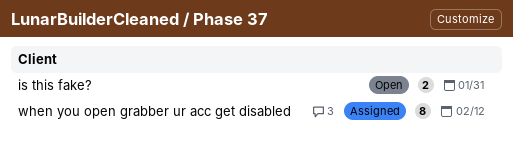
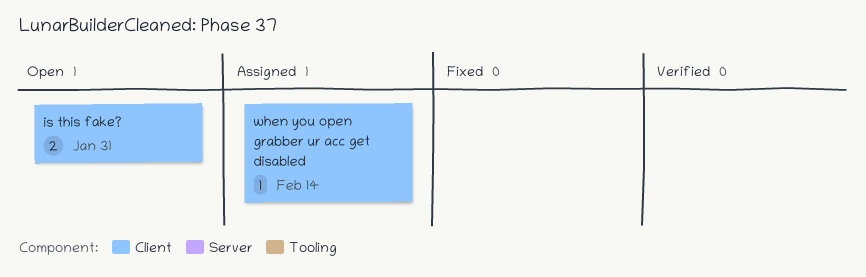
when you open grabber ur acc get disabled, estimate: 8 -> 1
when you open grabber ur acc get disabled, due: Feb 12 -> Feb 14

